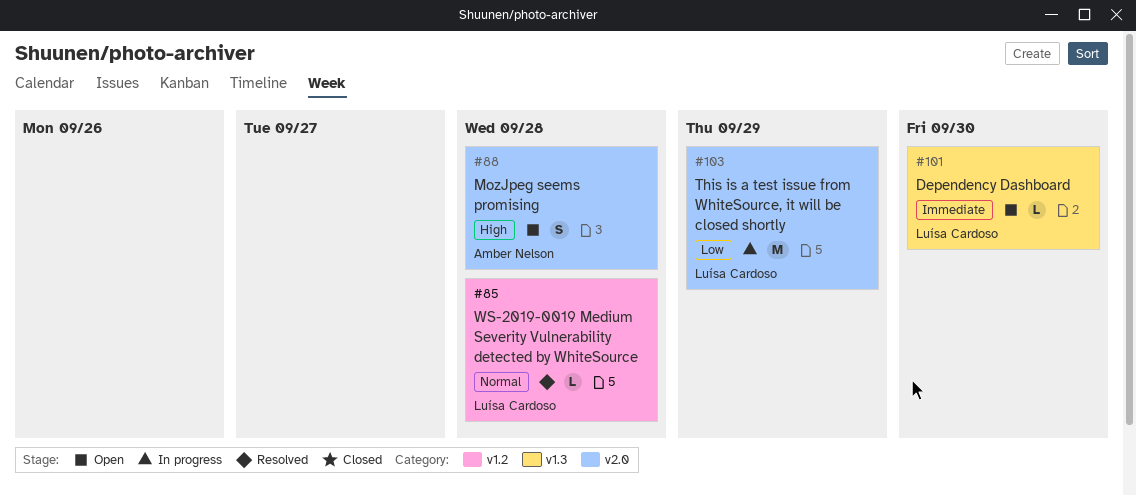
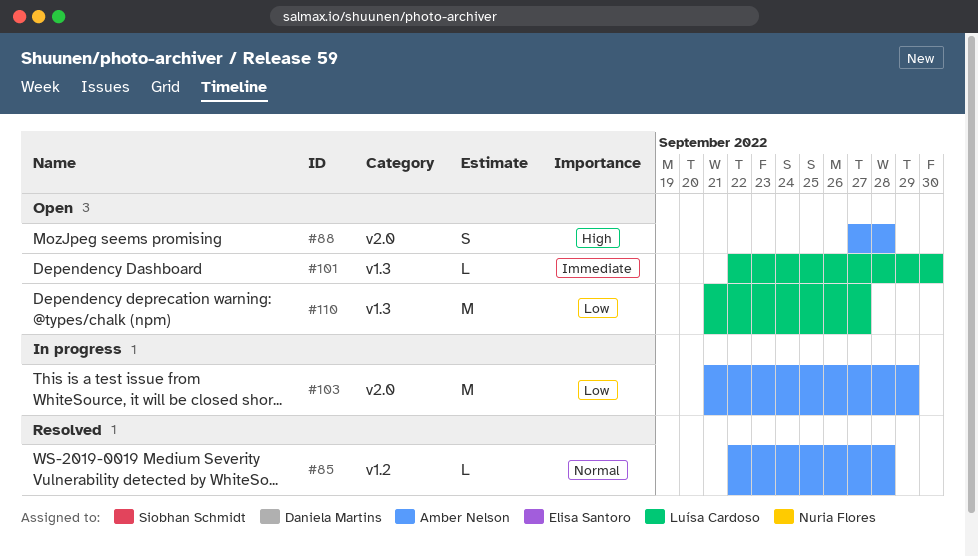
#85, owner: Luísa Cardoso -> Amber Nelson
#103, owner: Luísa Cardoso -> Amber Nelson
#110: none -> present

